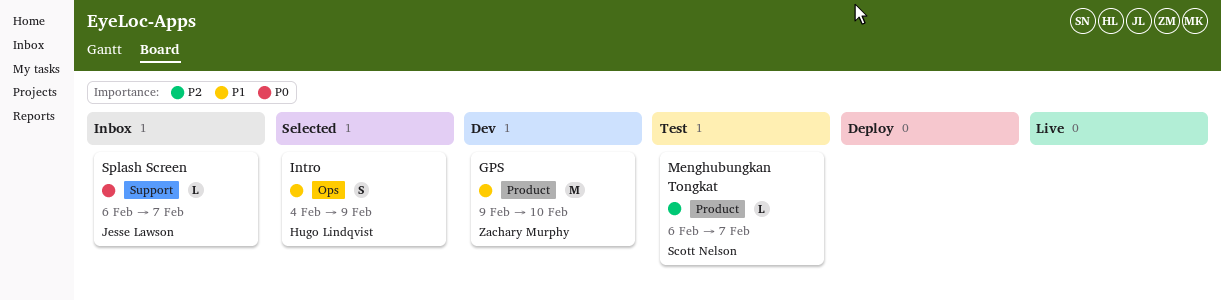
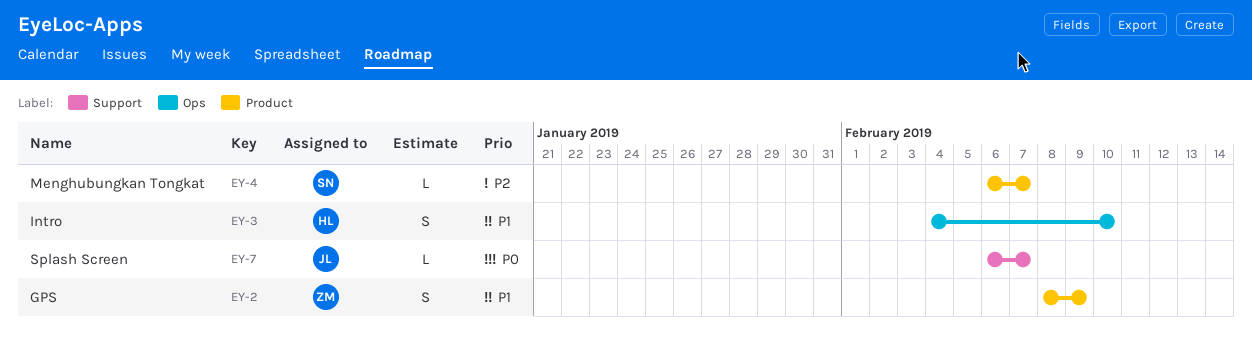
GPS, estimate: M -> S
GPS, start: Feb 9 -> Feb 8
GPS, due: Feb 10 -> Feb 9
Intro, due: Feb 9 -> Feb 10

